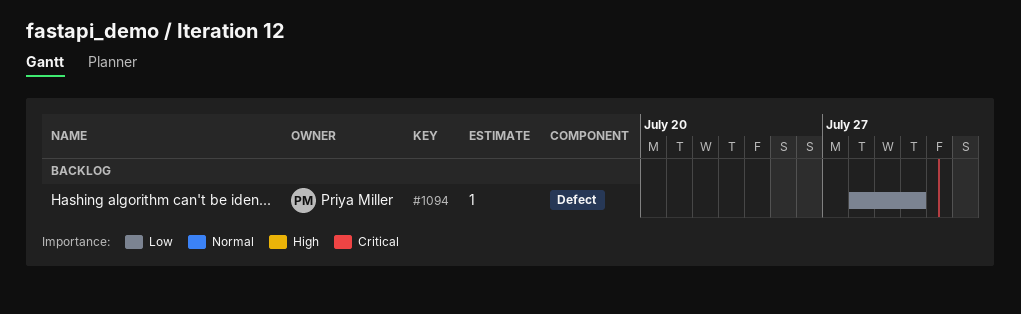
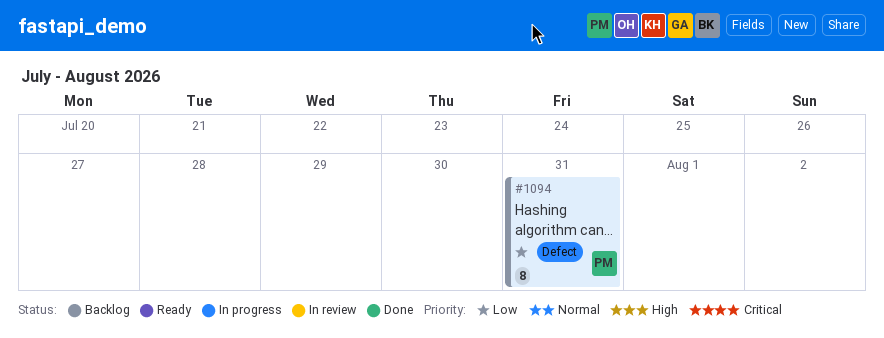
#1094, estimate: 1 -> 8
#1094, due: Jul 30 -> Jul 31

